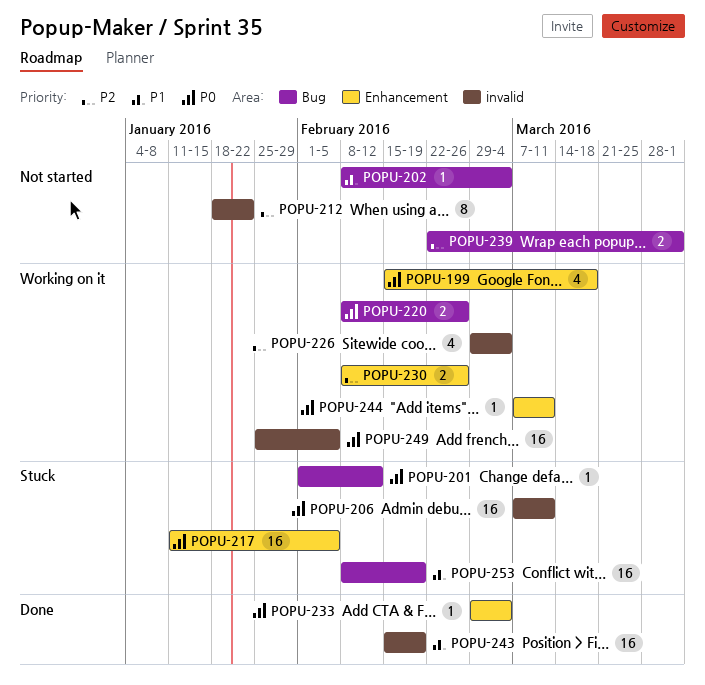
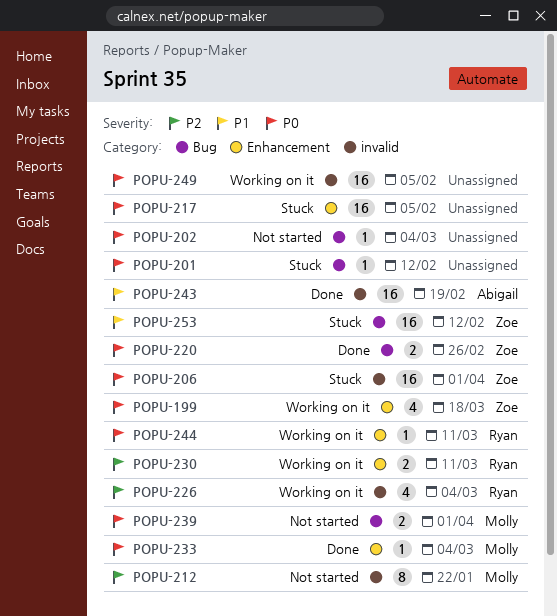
POPU-202, priority: P1 -> P0
POPU-206, due: Mar 11 -> Apr 1
POPU-220, status: Working on it -> Done
POPU-230, due: Feb 26 -> Mar 11
POPU-239, priority: P2 -> P0
POPU-253, due: Feb 19 -> Feb 12

